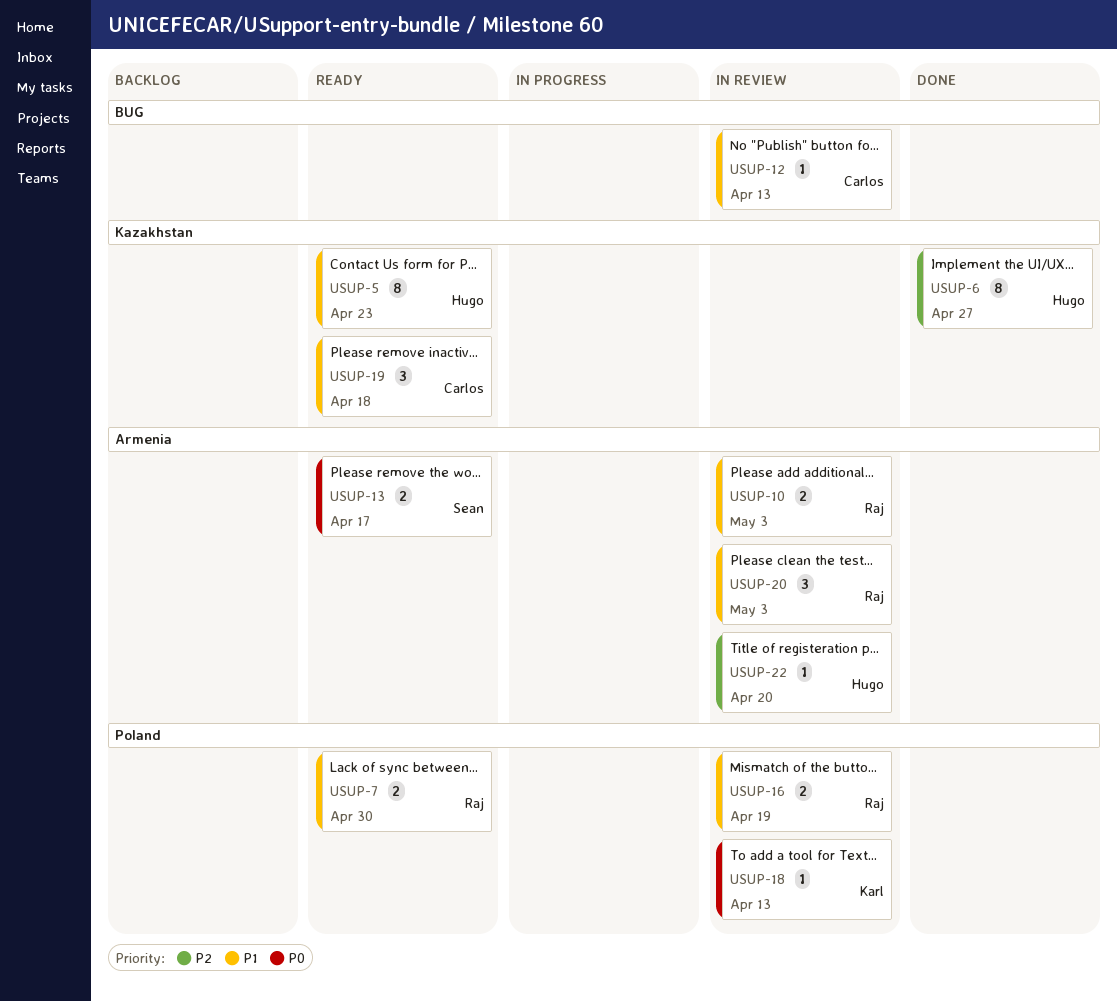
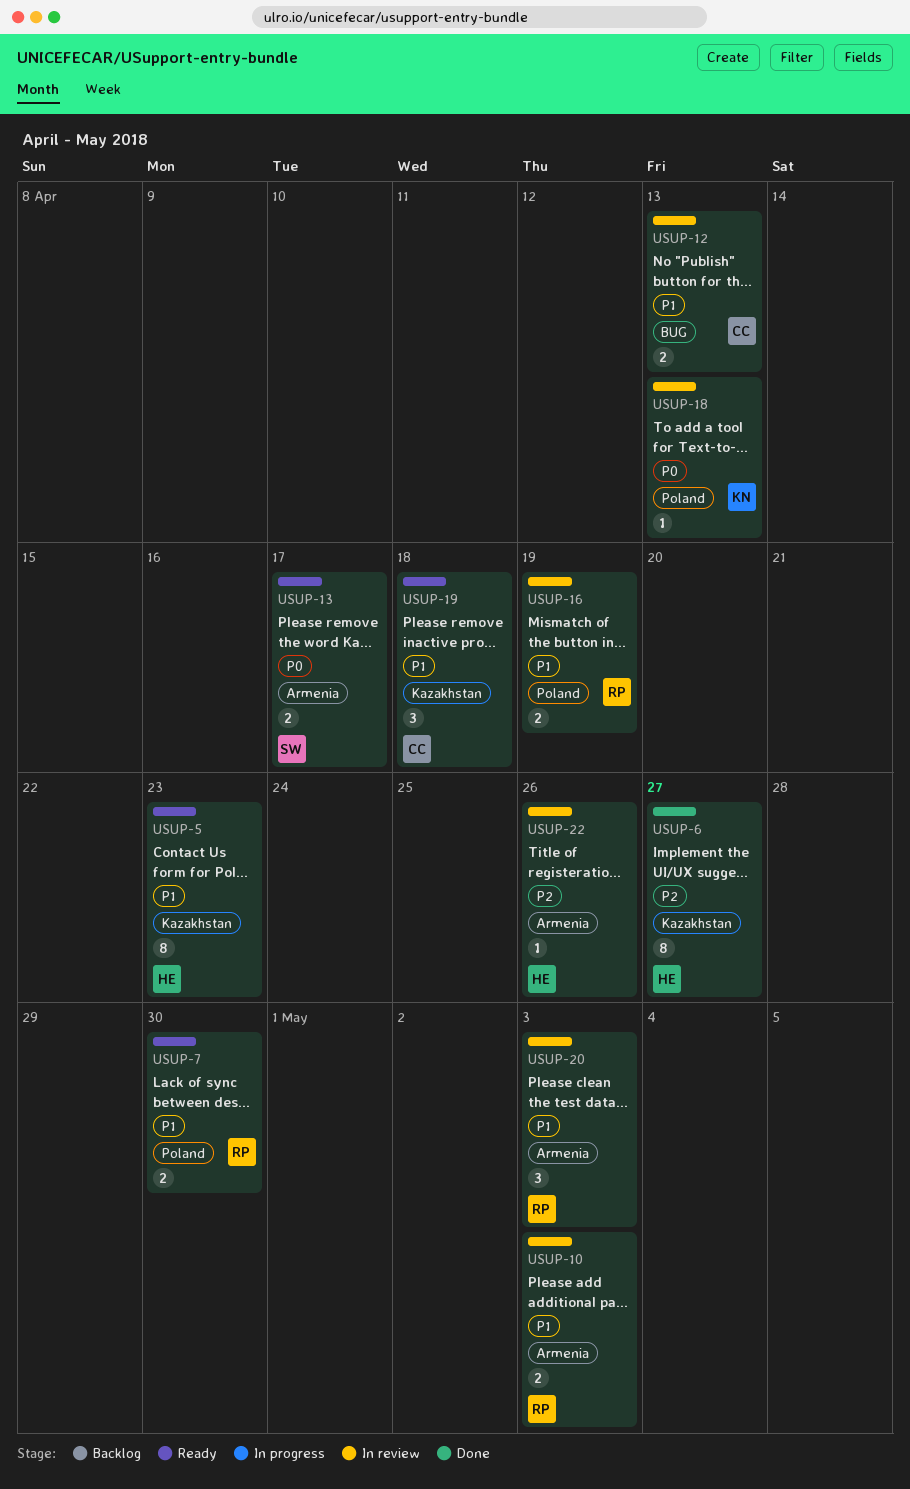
USUP-12, estimate: 1 -> 2
USUP-22, due: Apr 20 -> Apr 26

